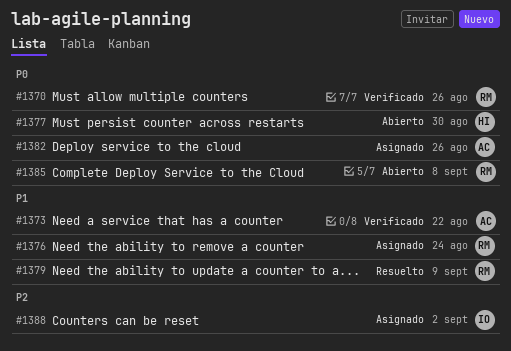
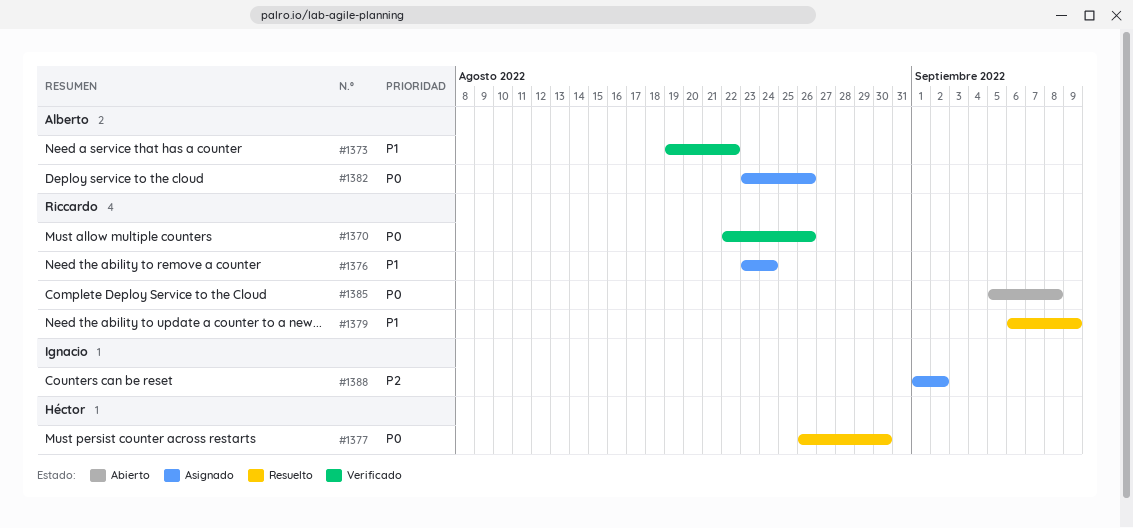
#1377, status: Abierto -> Resuelto

